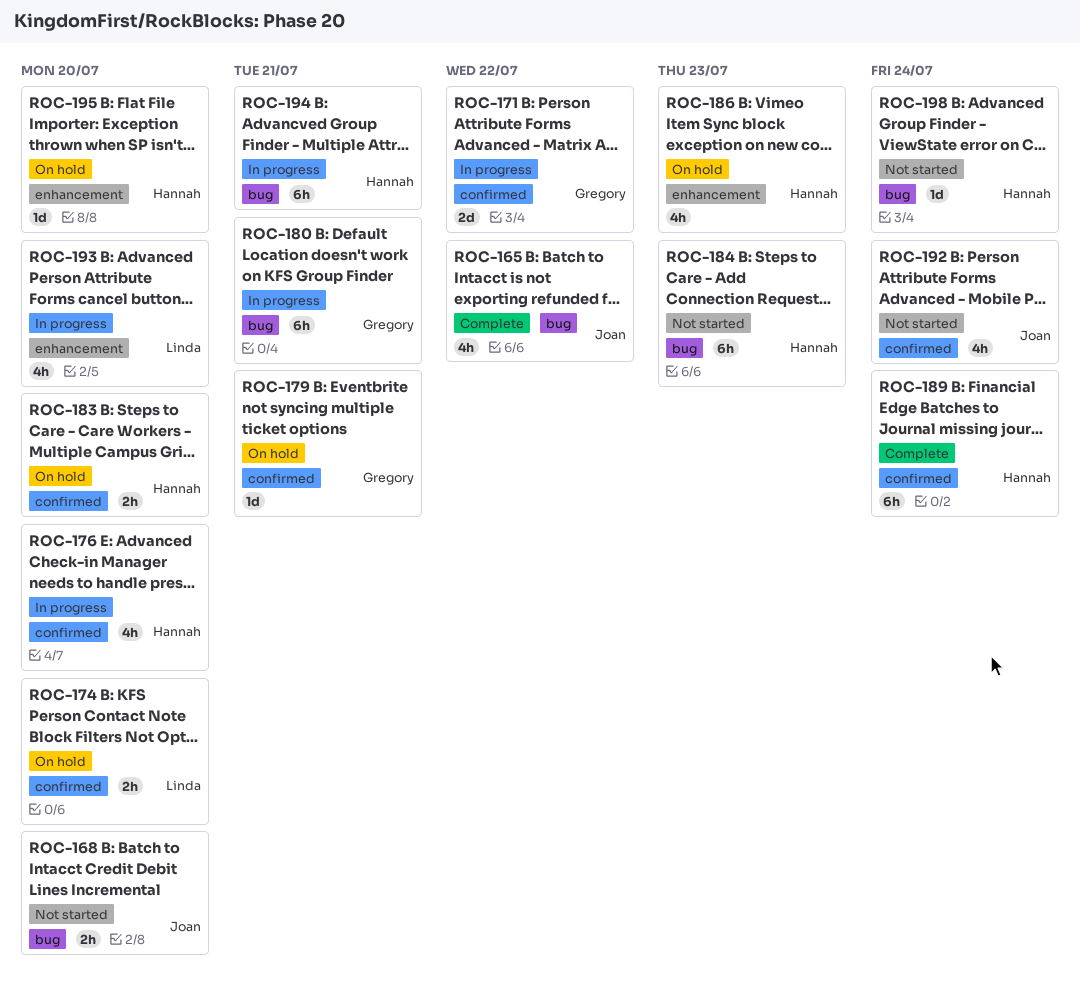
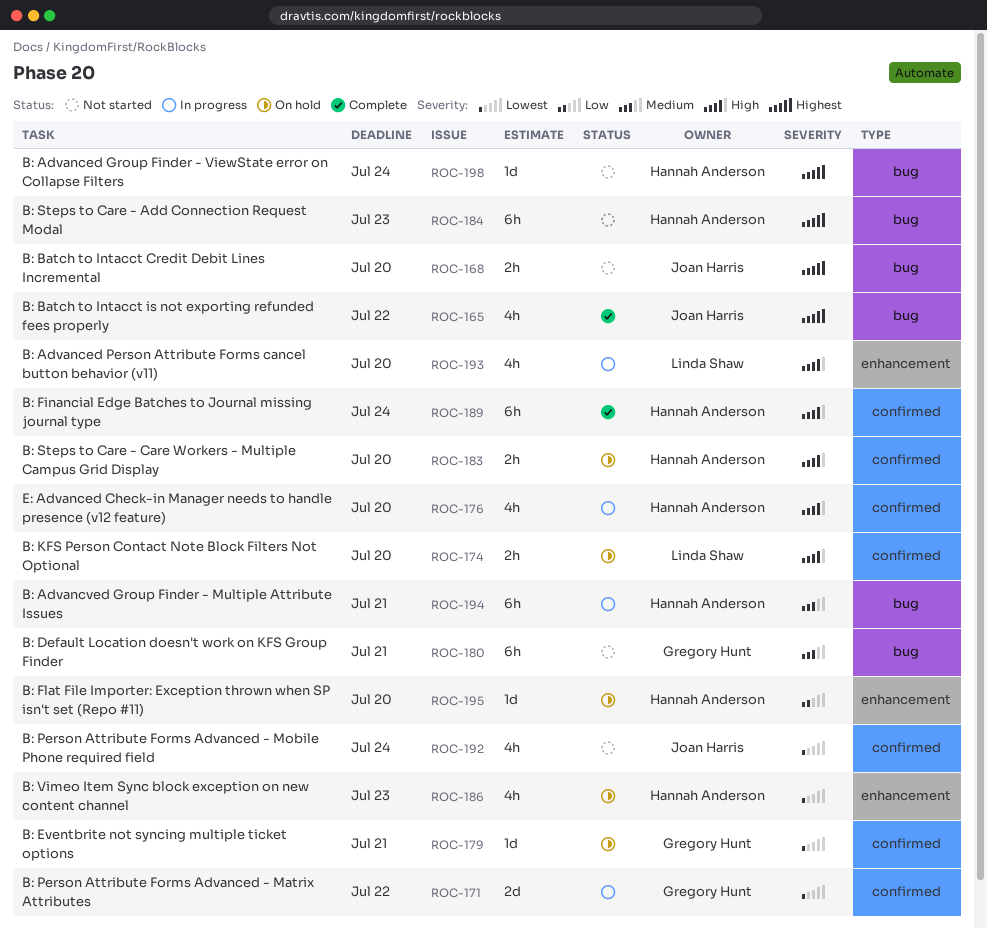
ROC-180, status: In progress -> Not started

